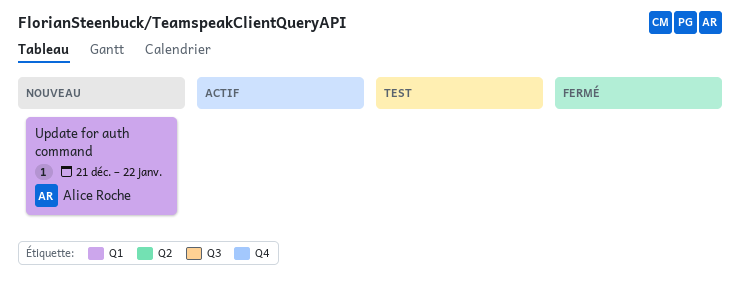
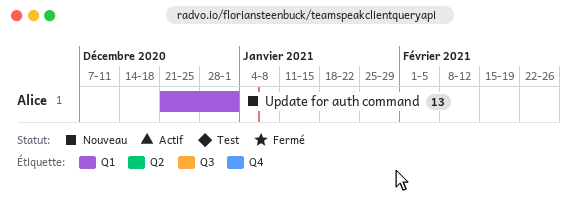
Update for auth command, estimate: 1 -> 13
Update for auth command, due: Jan 22 -> Jan 1

